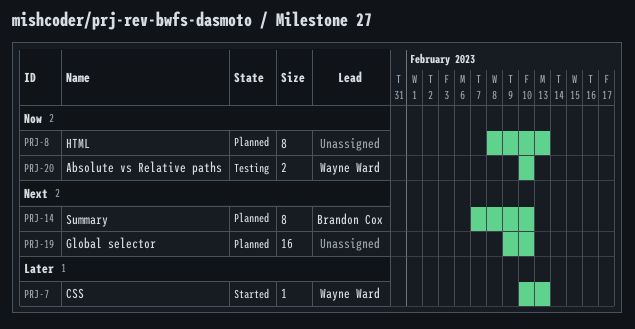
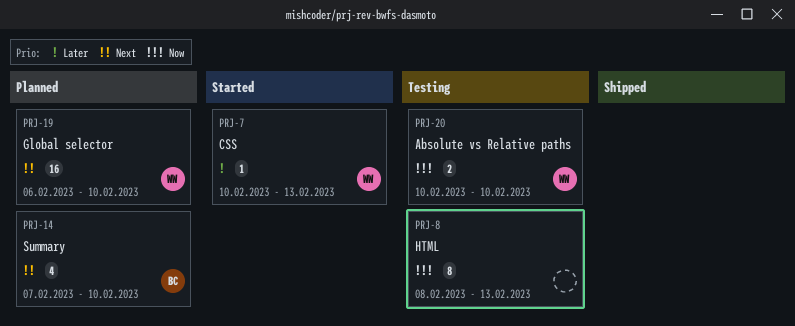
PRJ-8, status: Planned -> Testing
PRJ-14, estimate: 8 -> 4
PRJ-19, owner: none -> Wayne Ward
PRJ-19, start: Feb 9 -> Feb 6

